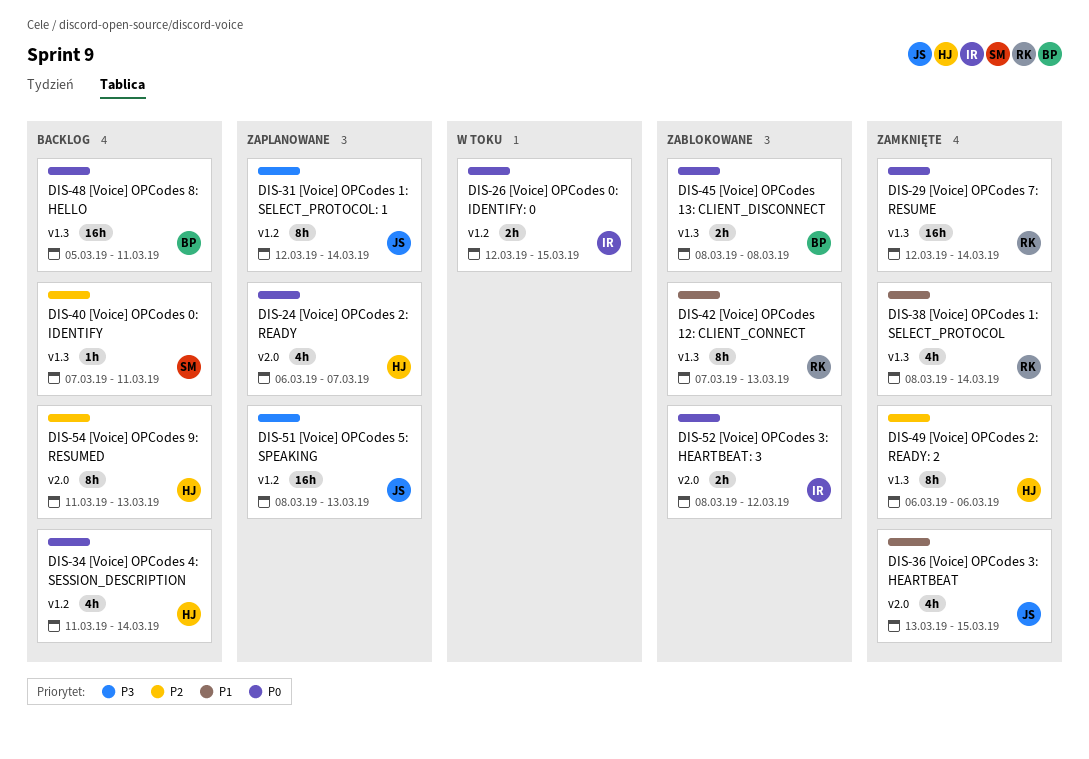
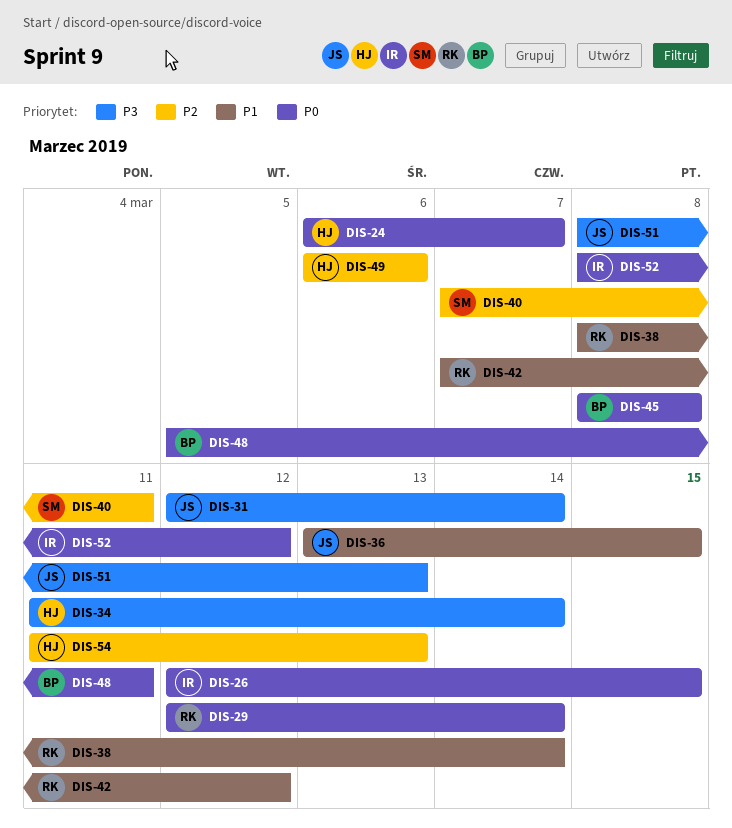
DIS-34, priority: P0 -> P3
DIS-42, due: Mar 13 -> Mar 12

